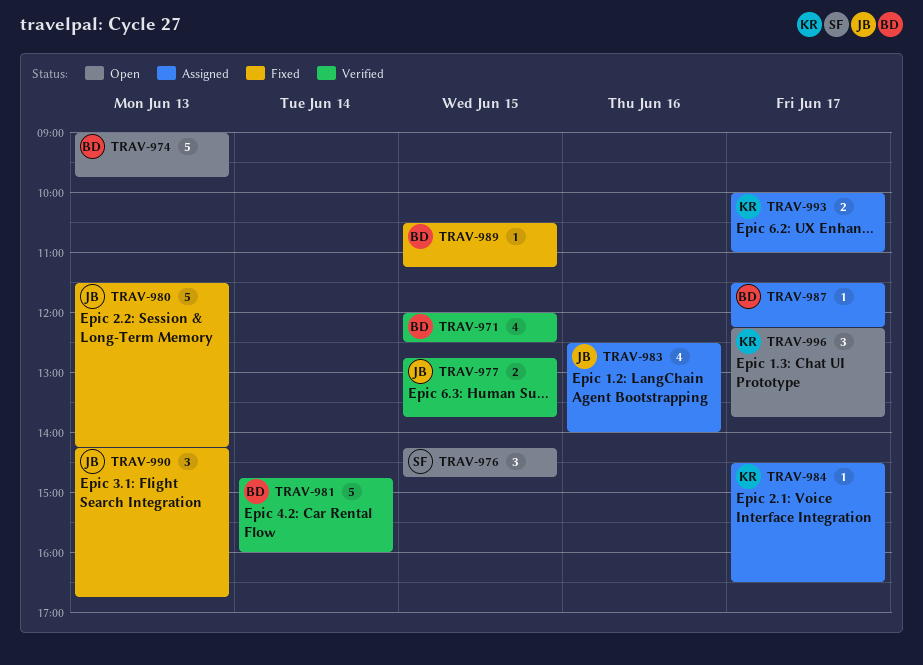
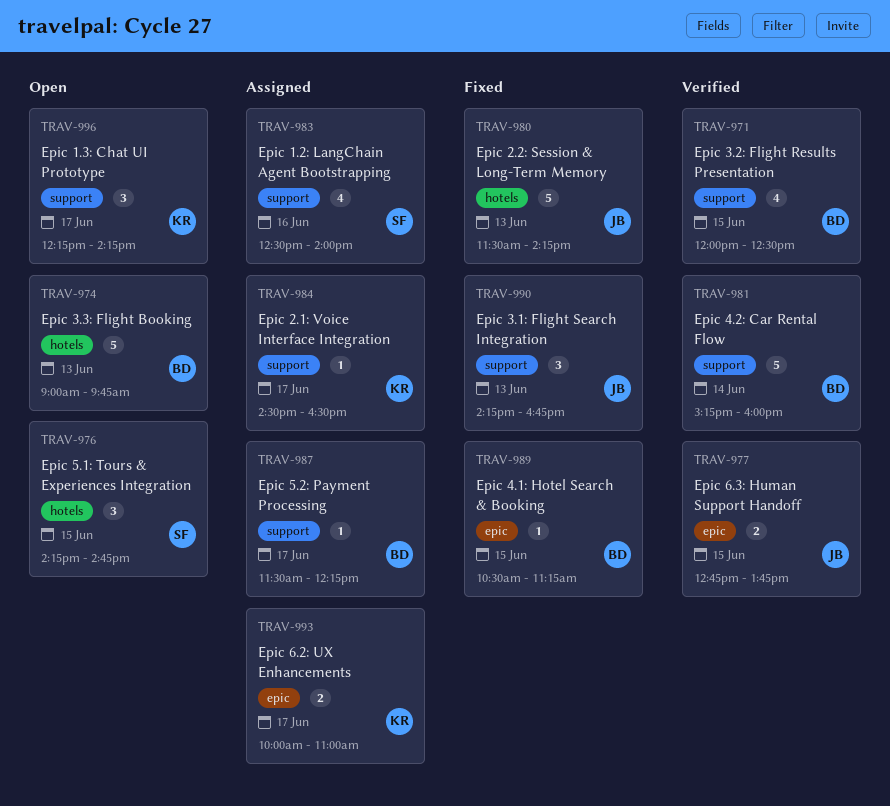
TRAV-981, begins: 14:45 -> 15:15
TRAV-983, owner: JB -> SF
TRAV-996, ends: 13:45 -> 14:15

